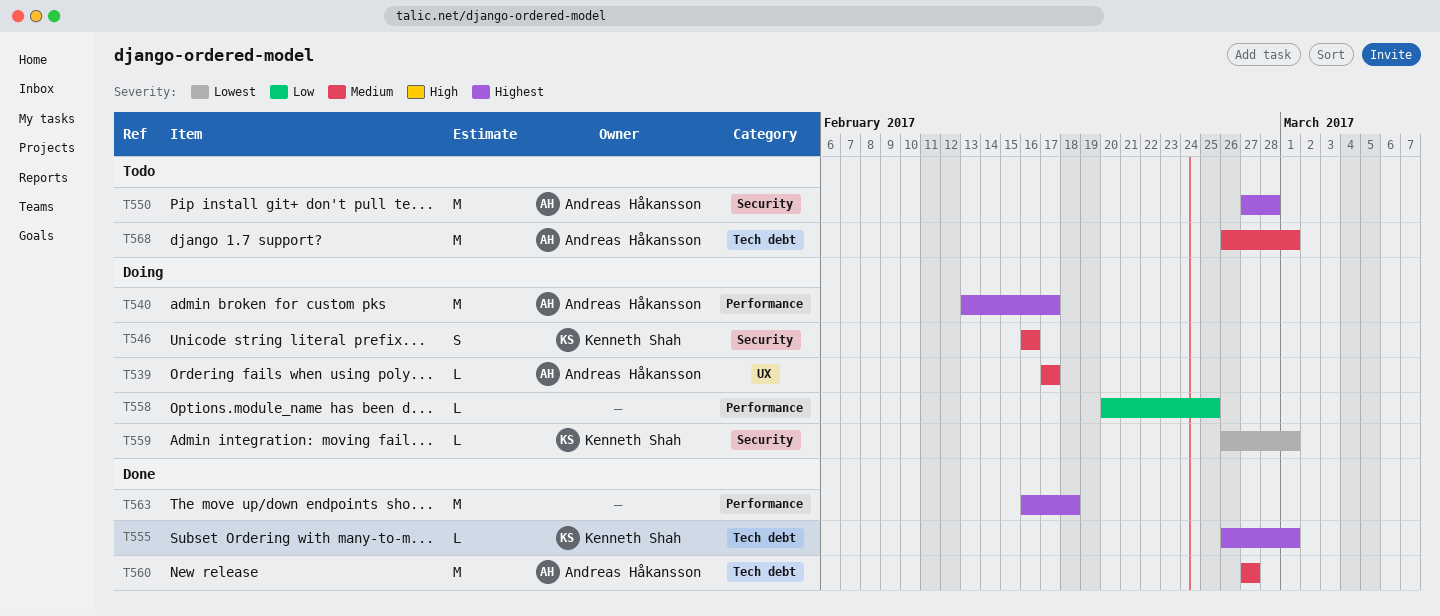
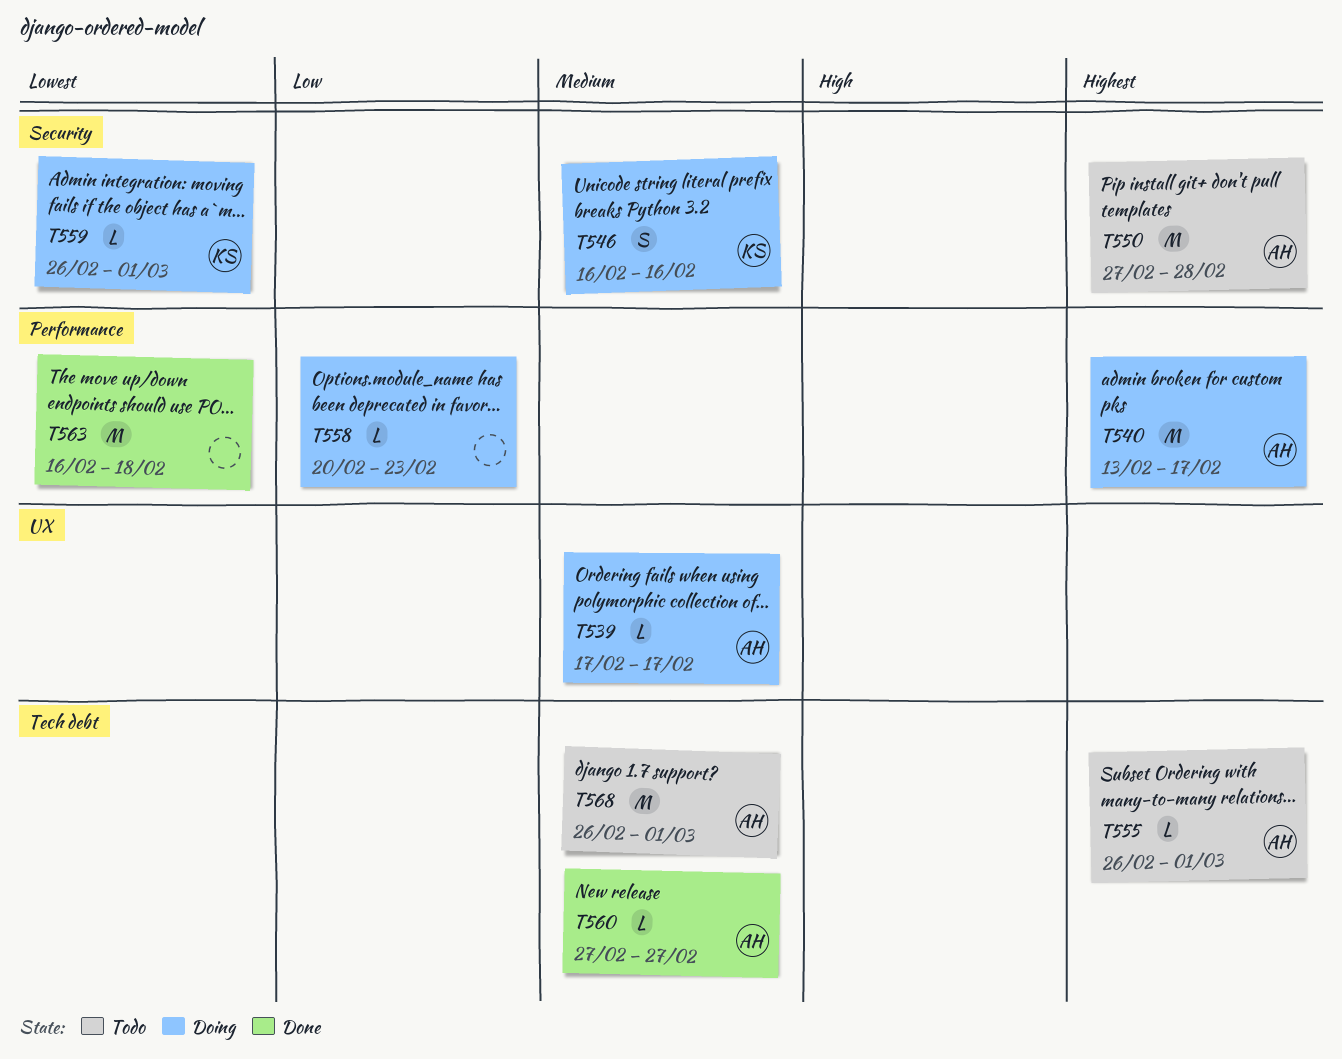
T555, status: Done -> Todo
T555, owner: Kenneth Shah -> Andreas Håkansson
T558, due: Feb 25 -> Feb 23
T560, estimate: M -> L
T563, priority: Highest -> Lowest

